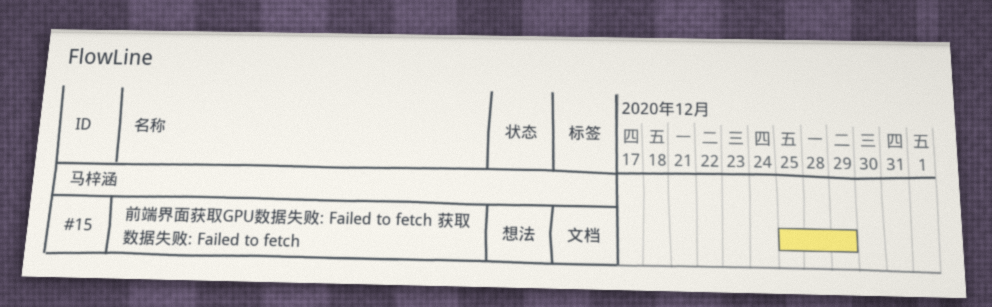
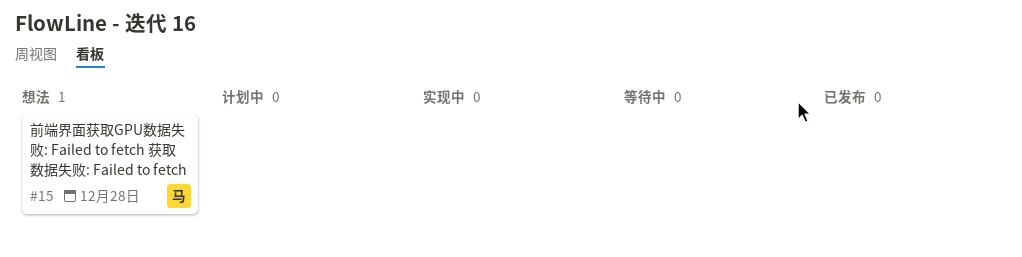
#15, due: Dec 29 -> Dec 28

